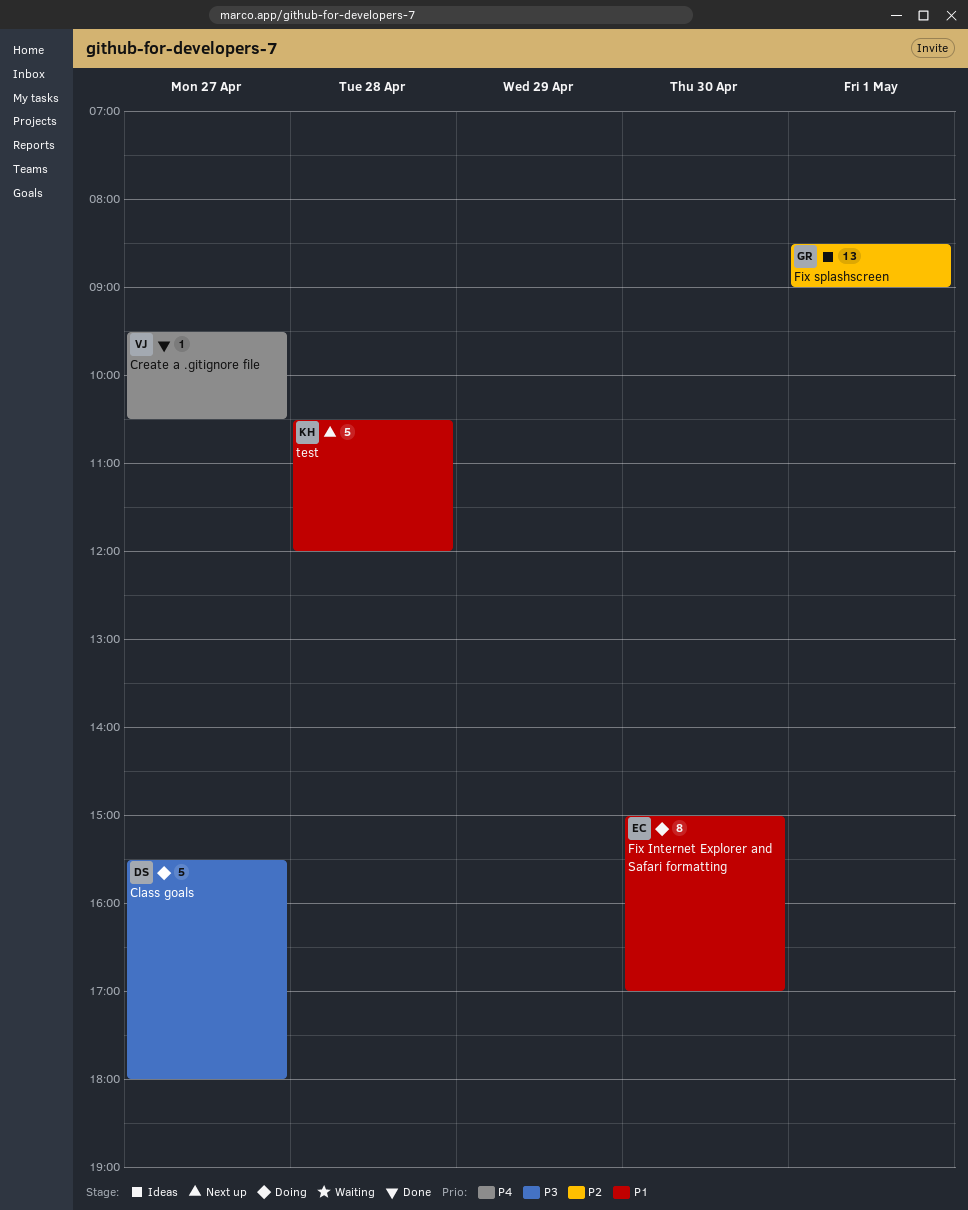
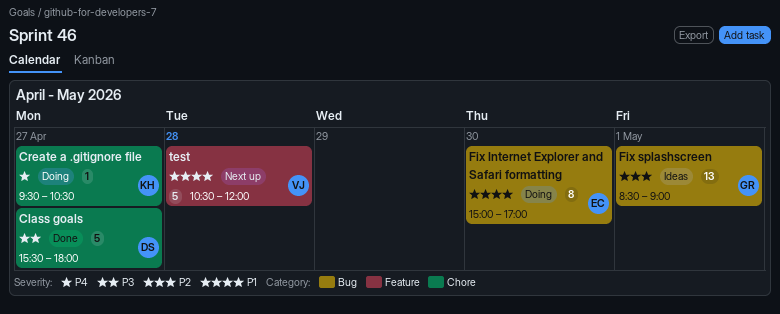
Class goals, status: Doing -> Done
Create a .gitignore file, status: Done -> Doing
Create a .gitignore file, owner: VJ -> KH
test, owner: KH -> VJ

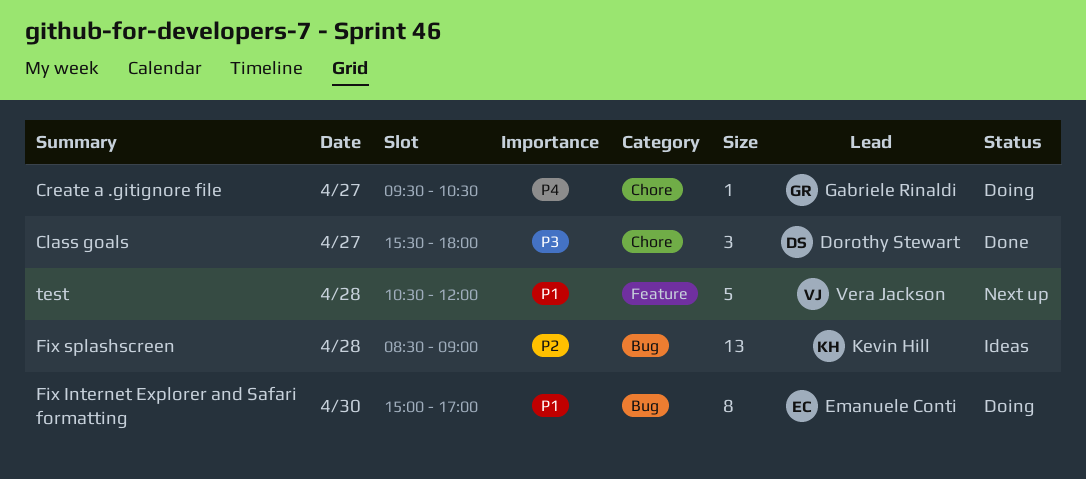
Class goals, estimate: 5 -> 3
Create a .gitignore file, owner: Kevin Hill -> Gabriele Rinaldi
Fix splashscreen, owner: Gabriele Rinaldi -> Kevin Hill
Fix splashscreen, day: May 1 -> Apr 28

